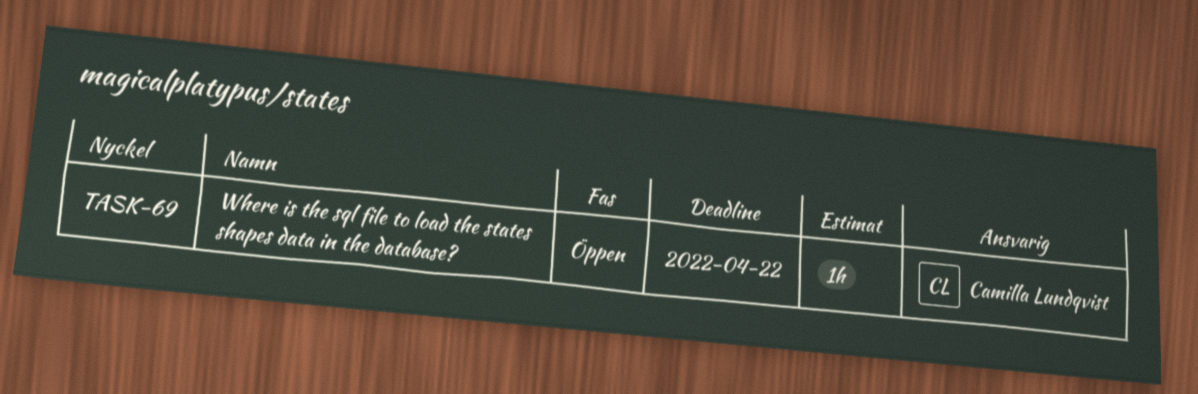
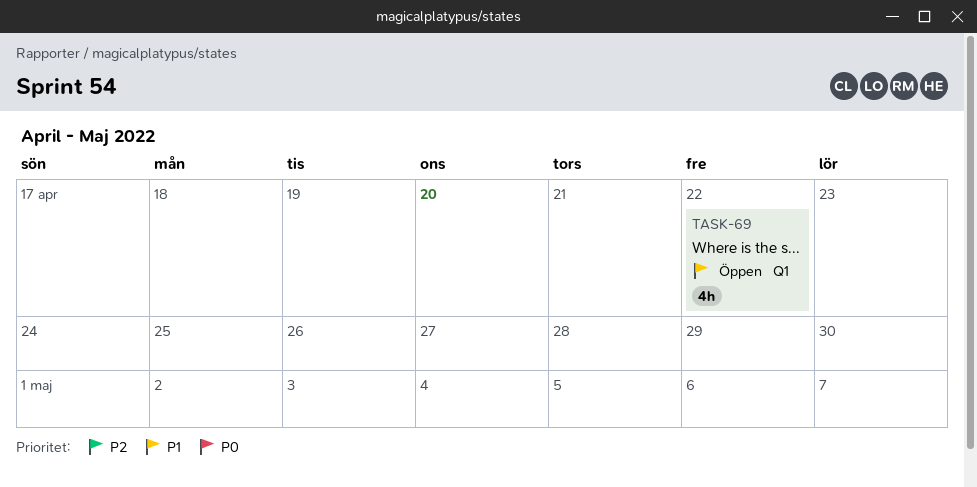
TASK-69, estimate: 1h -> 4h

